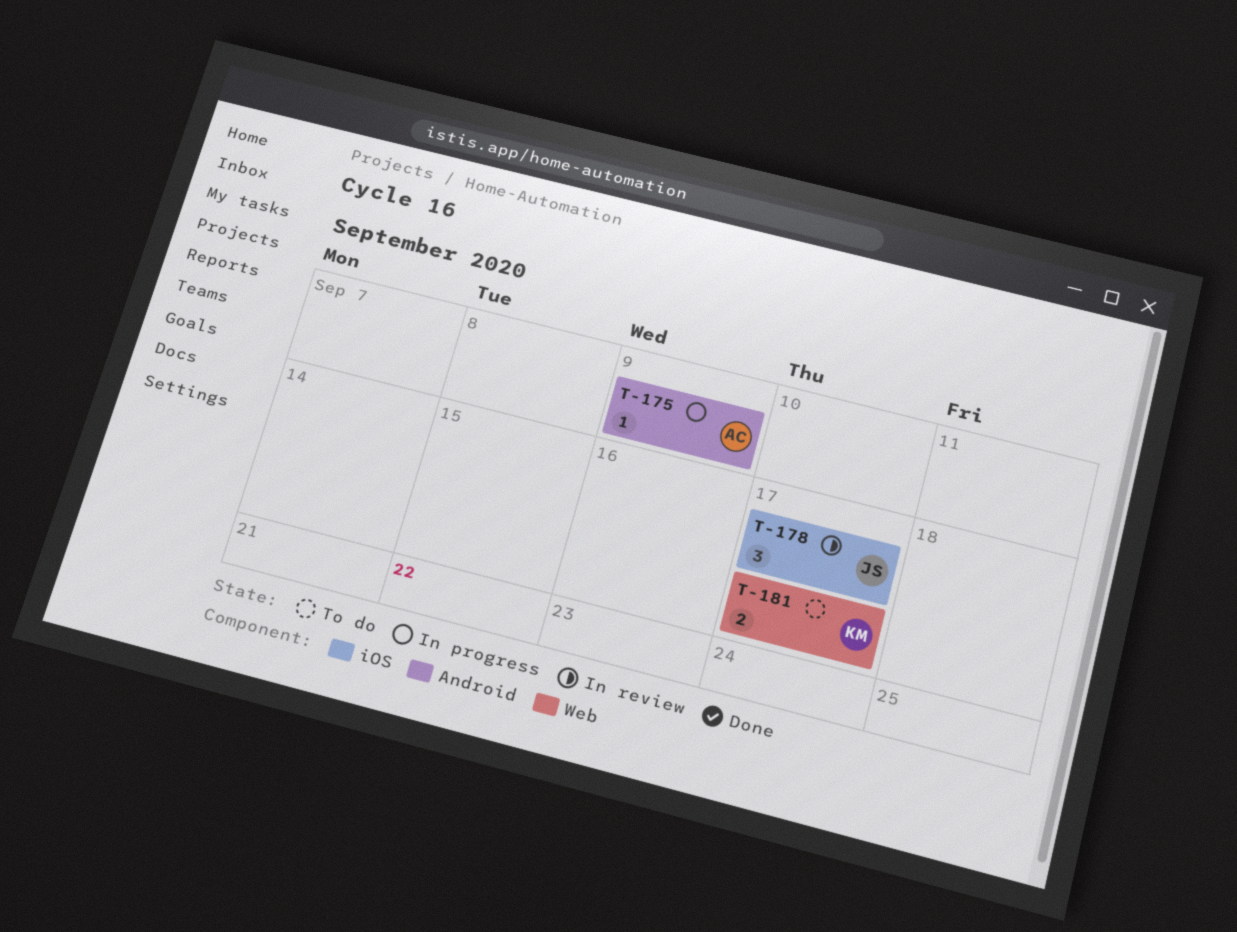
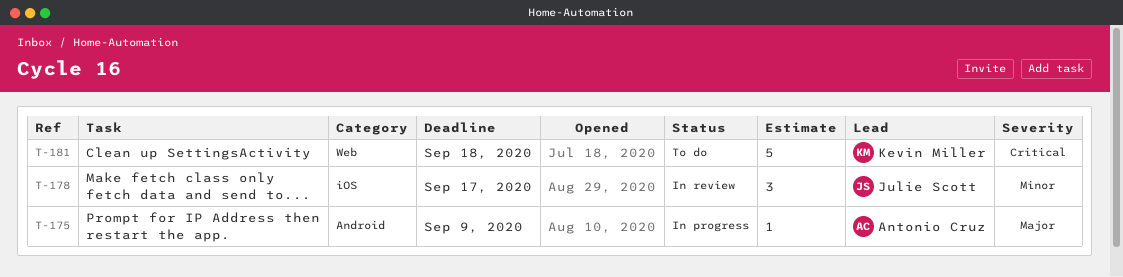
T-181, estimate: 2 -> 5
T-181, due: Sep 17 -> Sep 18

